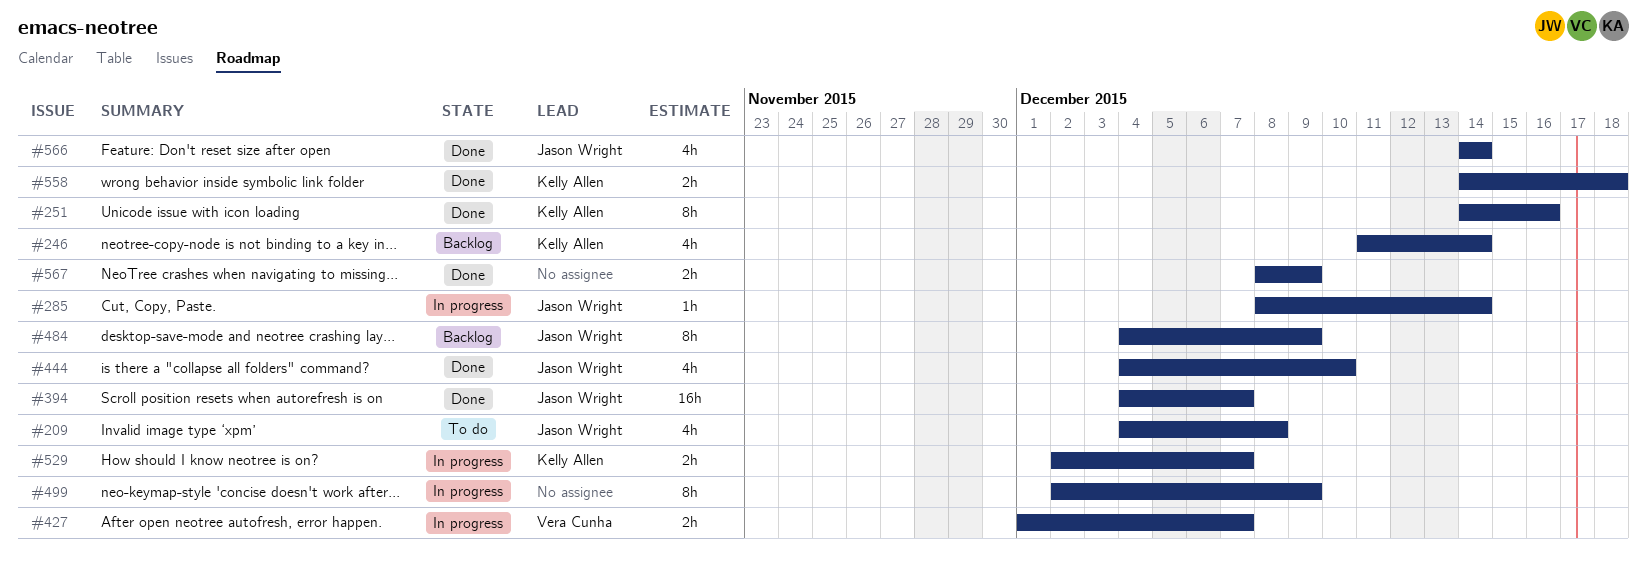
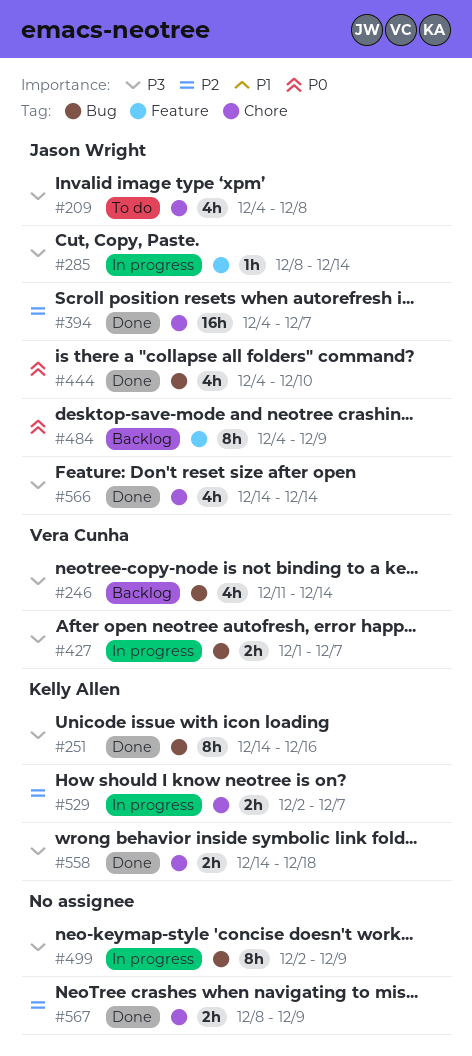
#246, owner: Kelly Allen -> Vera Cunha

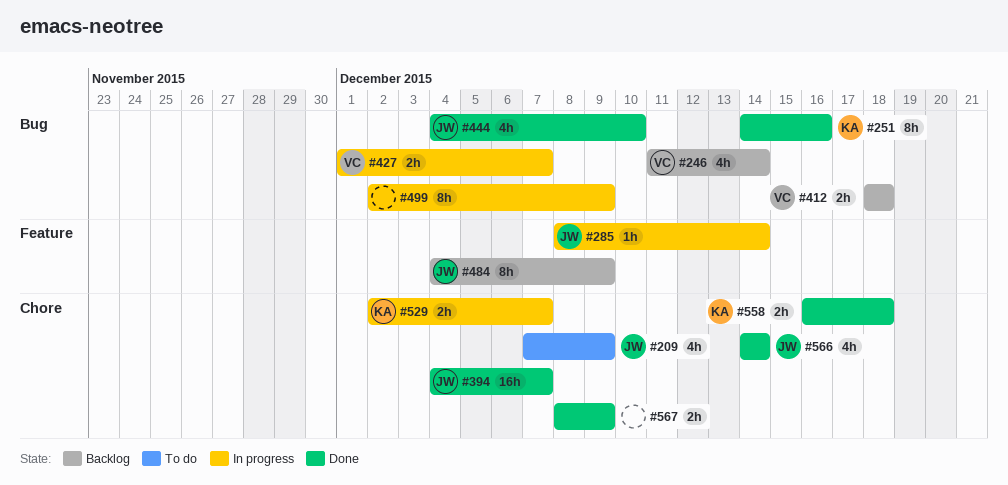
#209, start: Dec 4 -> Dec 7
#209, due: Dec 8 -> Dec 9
#412: none -> present
#558, start: Dec 14 -> Dec 16

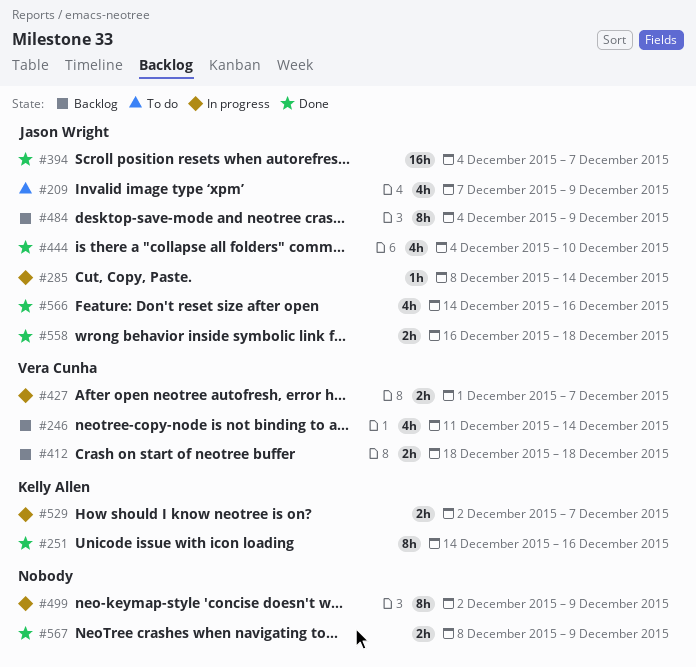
#558, owner: Kelly Allen -> Jason Wright
#566, due: Dec 14 -> Dec 16

